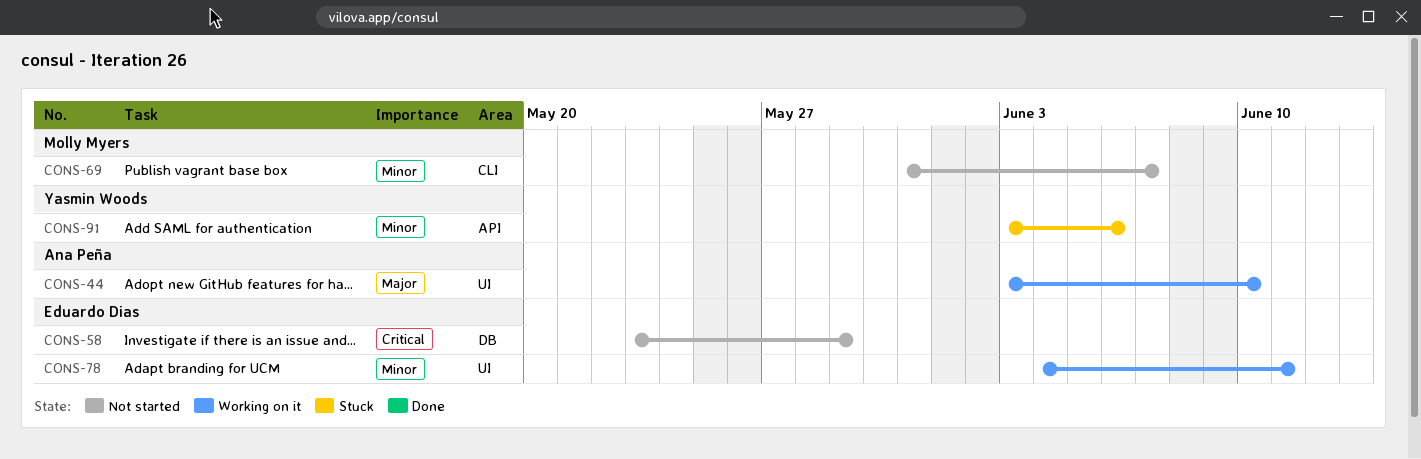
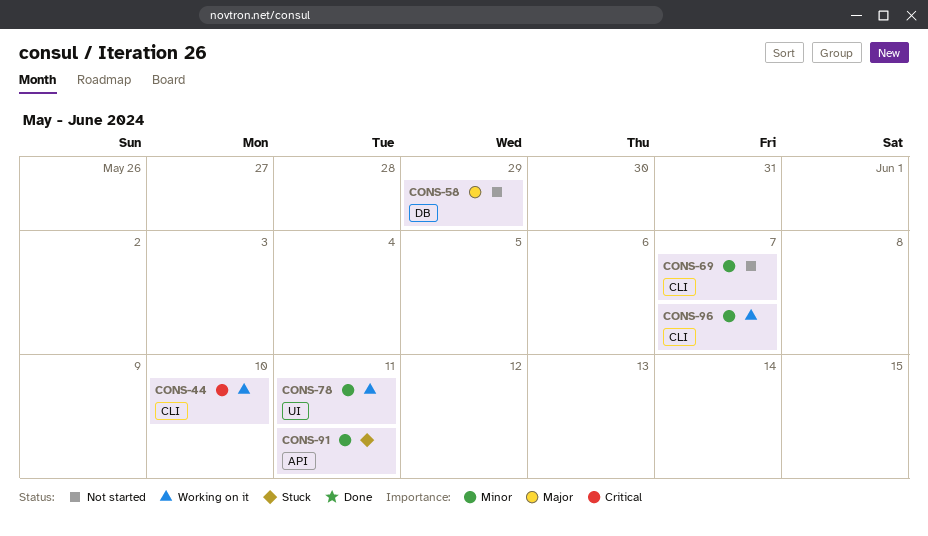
CONS-44, priority: Major -> Critical
CONS-44, label: UI -> CLI
CONS-58, priority: Critical -> Major
CONS-91, due: Jun 6 -> Jun 11
CONS-96: none -> present

